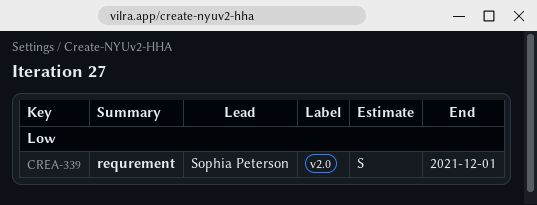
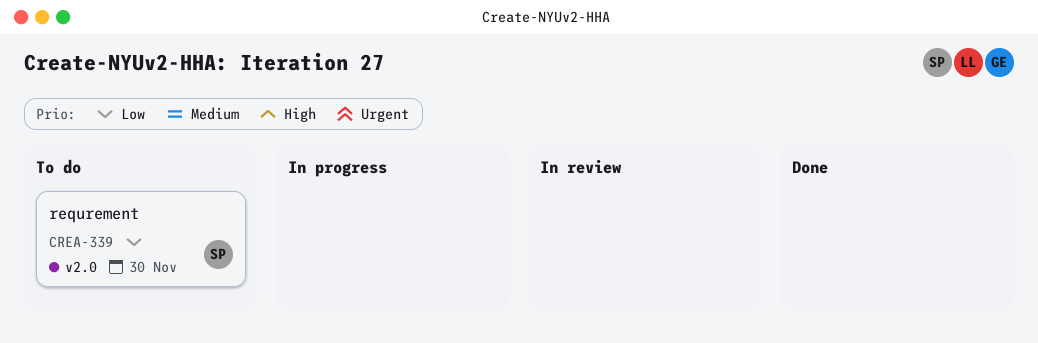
CREA-339, due: Dec 1 -> Nov 30

